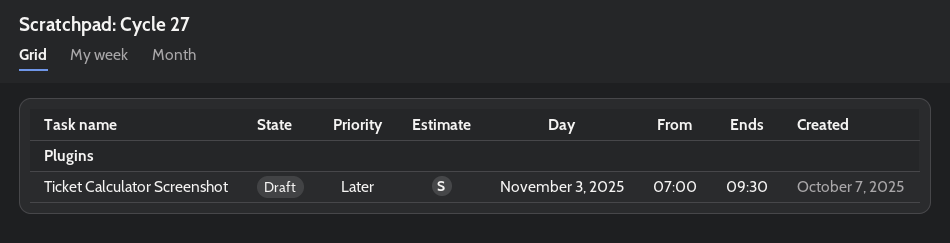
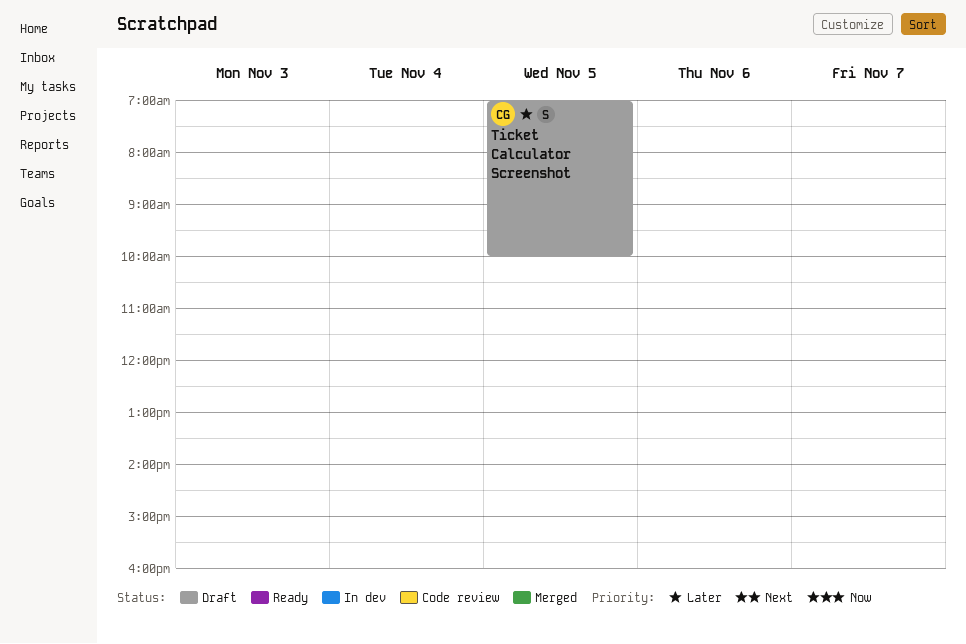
Ticket Calculator Screenshot, day: Nov 3 -> Nov 5
Ticket Calculator Screenshot, ends: 09:30 -> 10:00

